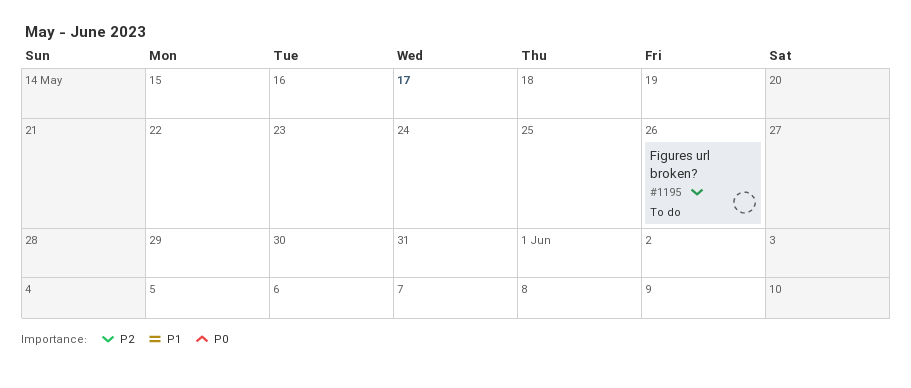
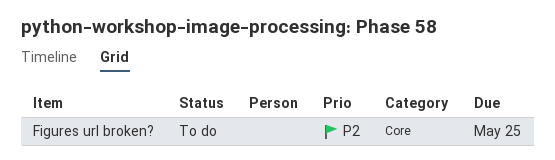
Figures url broken?, due: May 26 -> May 25

